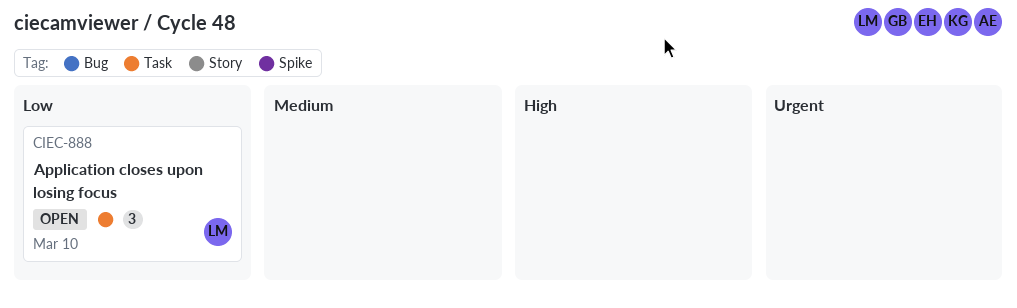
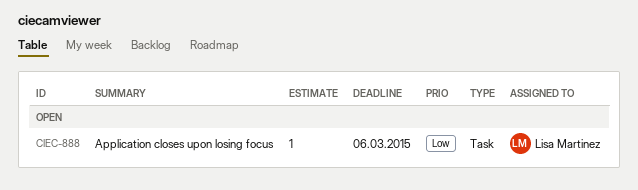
CIEC-888, estimate: 3 -> 1
CIEC-888, due: Mar 10 -> Mar 6

